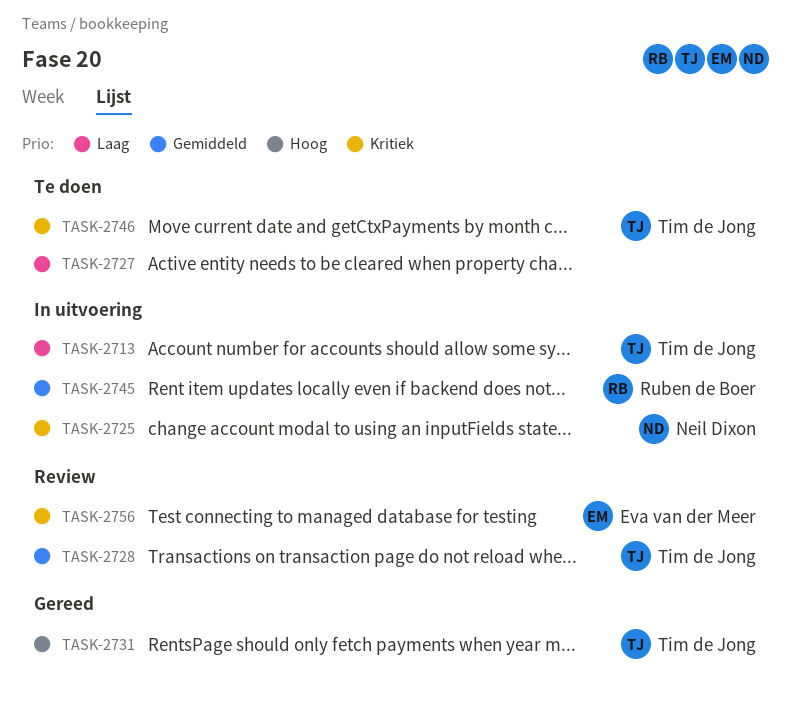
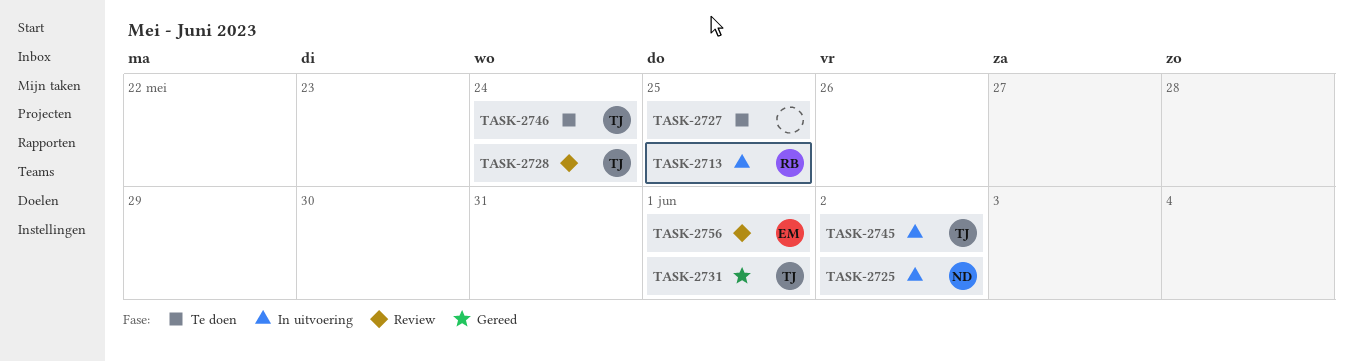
TASK-2713, owner: Tim de Jong -> Ruben de Boer
TASK-2745, owner: Ruben de Boer -> Tim de Jong

